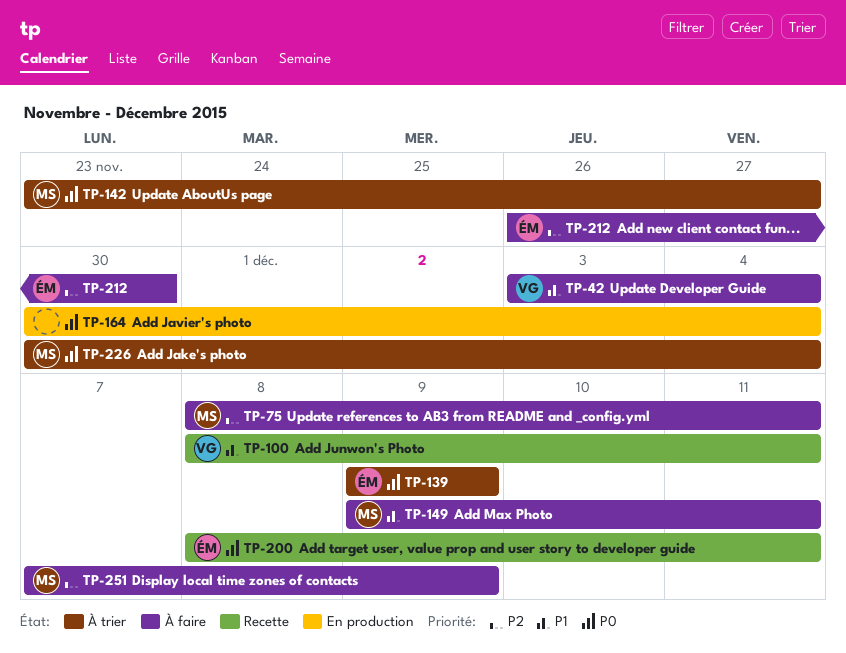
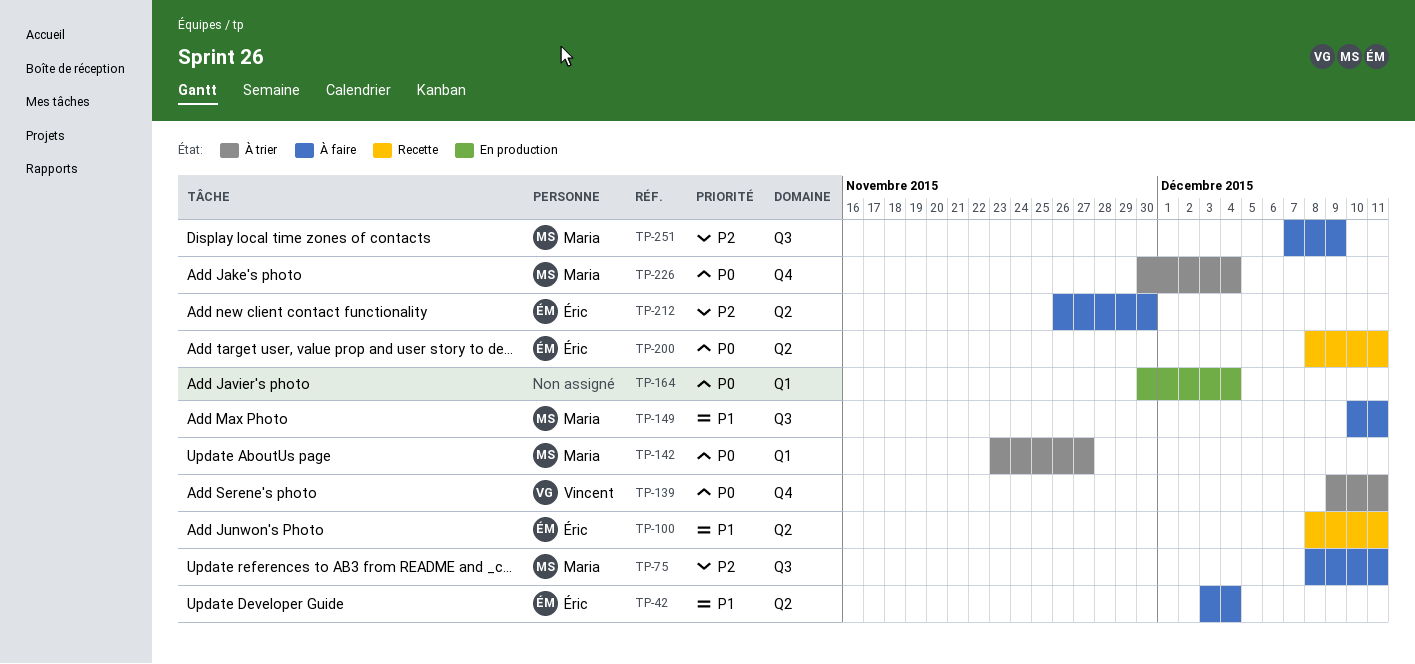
TP-42, owner: Vincent -> Éric
TP-100, owner: Vincent -> Éric
TP-139, owner: Éric -> Vincent
TP-139, due: Dec 9 -> Dec 11
TP-149, start: Dec 9 -> Dec 10

